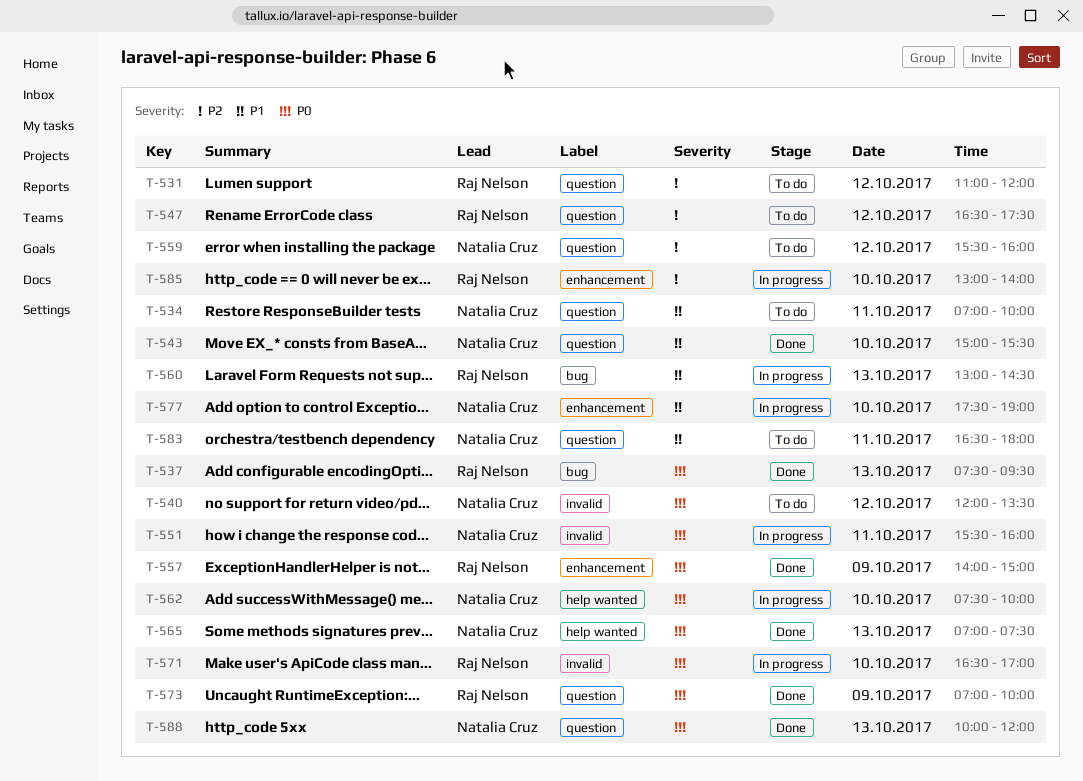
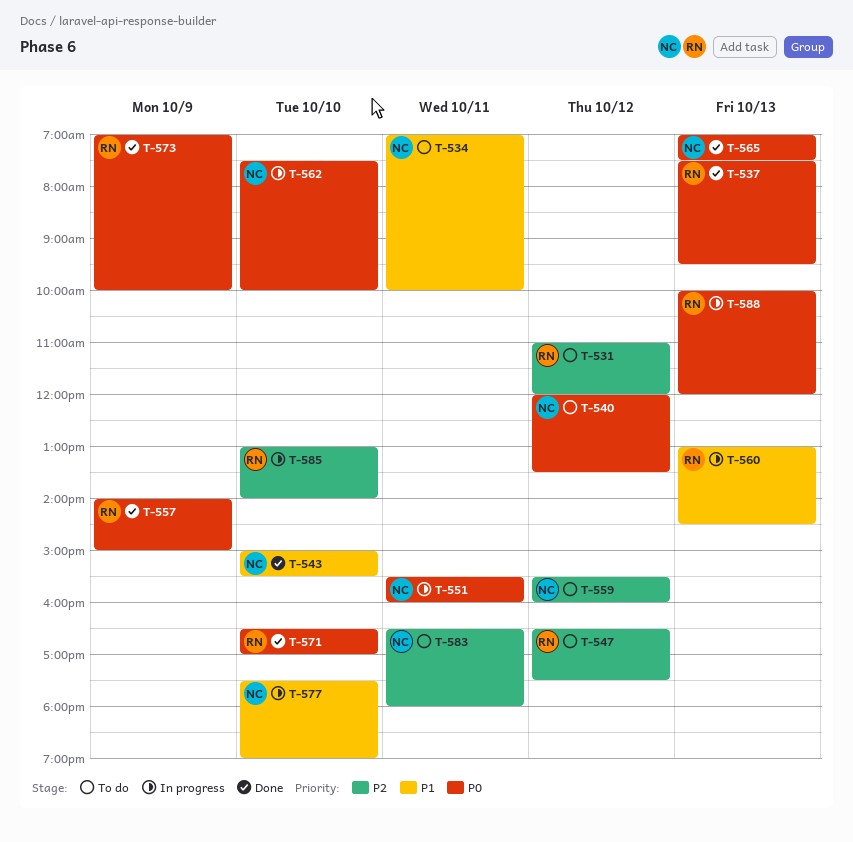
T-571, status: In progress -> Done
T-583, priority: P1 -> P2
T-588, status: Done -> In progress
T-588, owner: Natalia Cruz -> Raj Nelson

